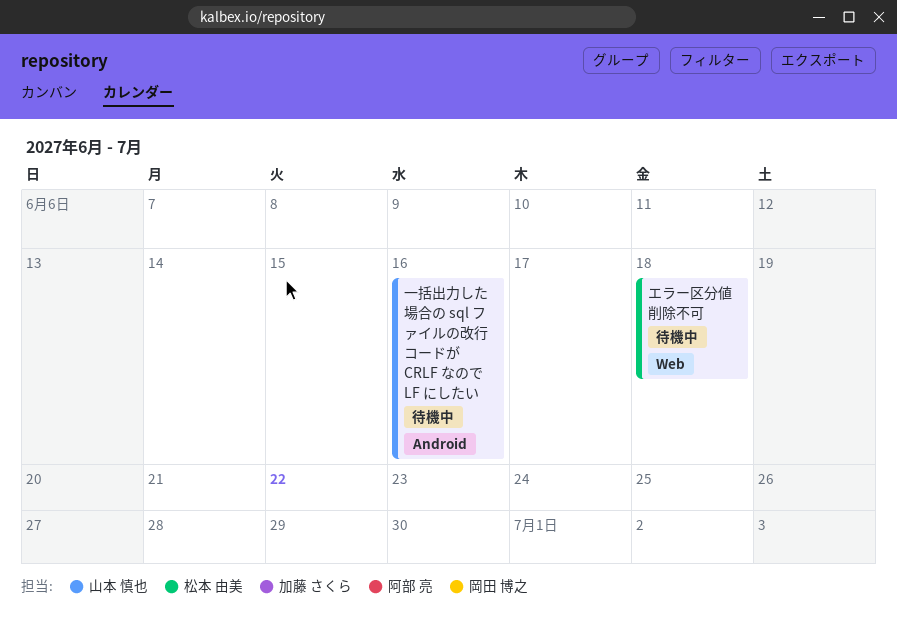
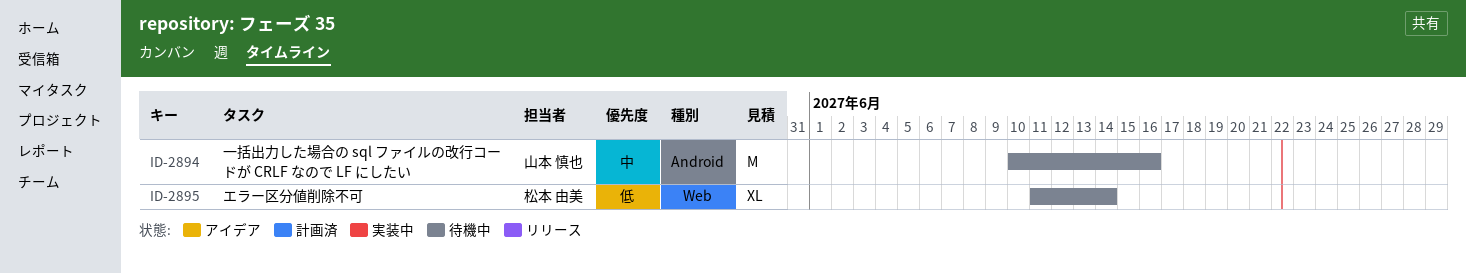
エラー区分値削除不可, due: Jun 18 -> Jun 14

